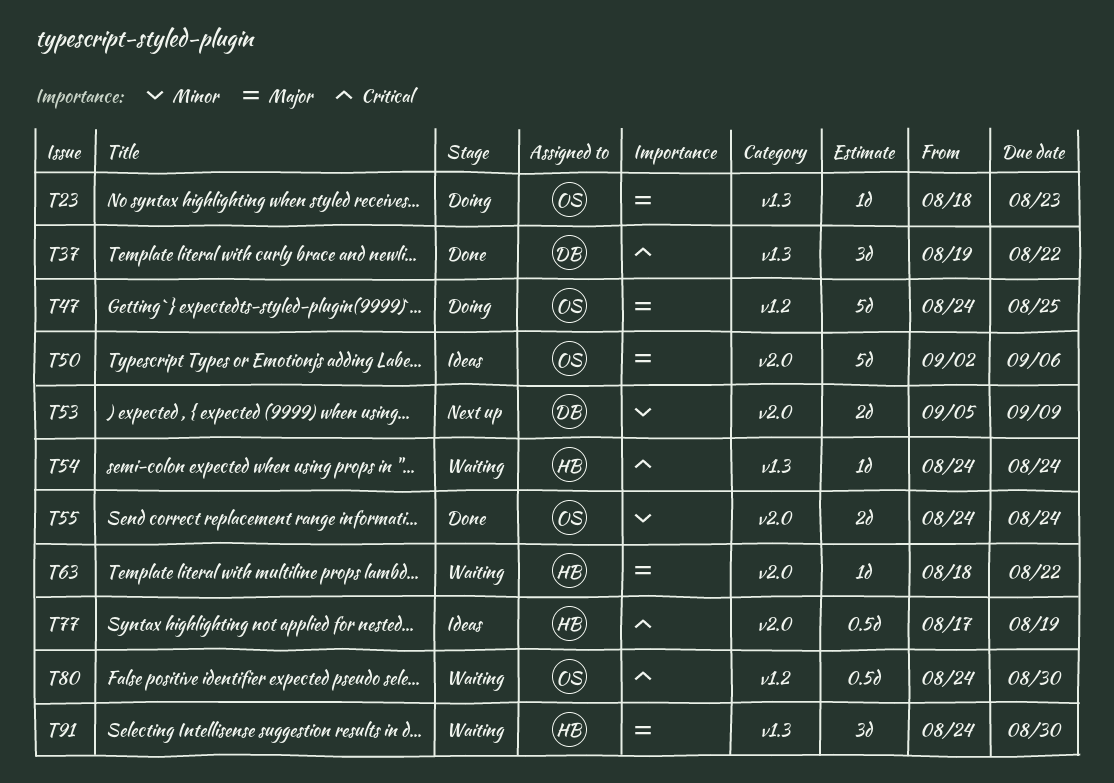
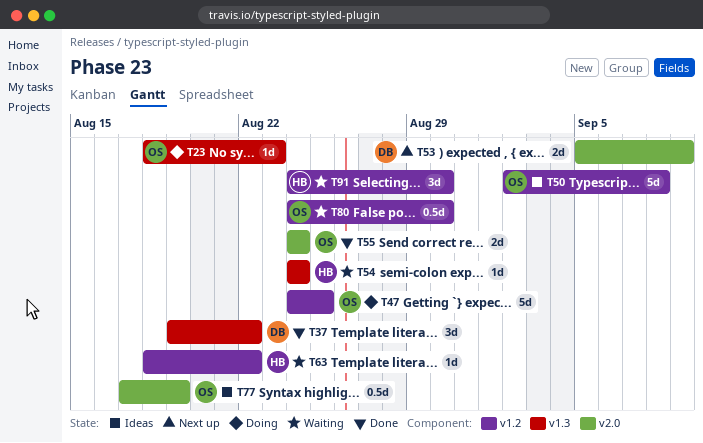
T50, label: v2.0 -> v1.2
T50, due: Sep 6 -> Sep 8
T63, label: v2.0 -> v1.2
T77, owner: HB -> OS
T91, label: v1.3 -> v1.2

